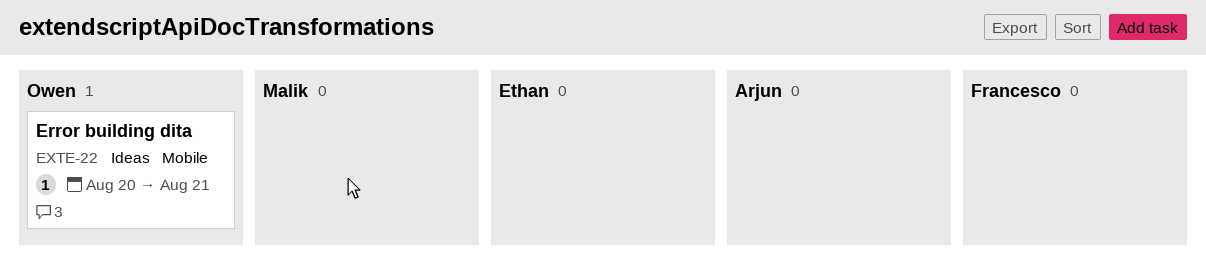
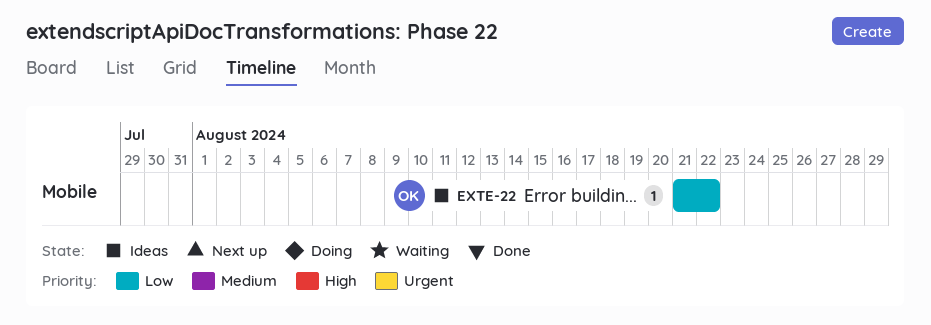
EXTE-22, start: Aug 20 -> Aug 21
EXTE-22, due: Aug 21 -> Aug 22

